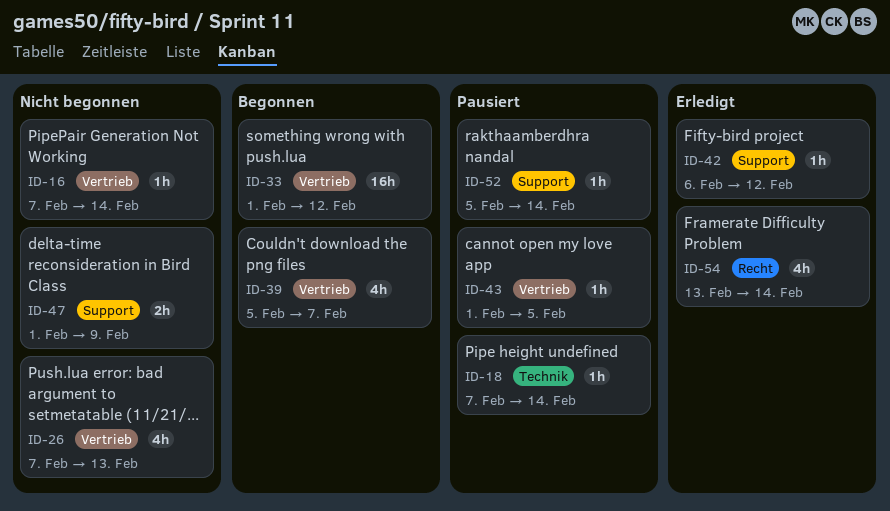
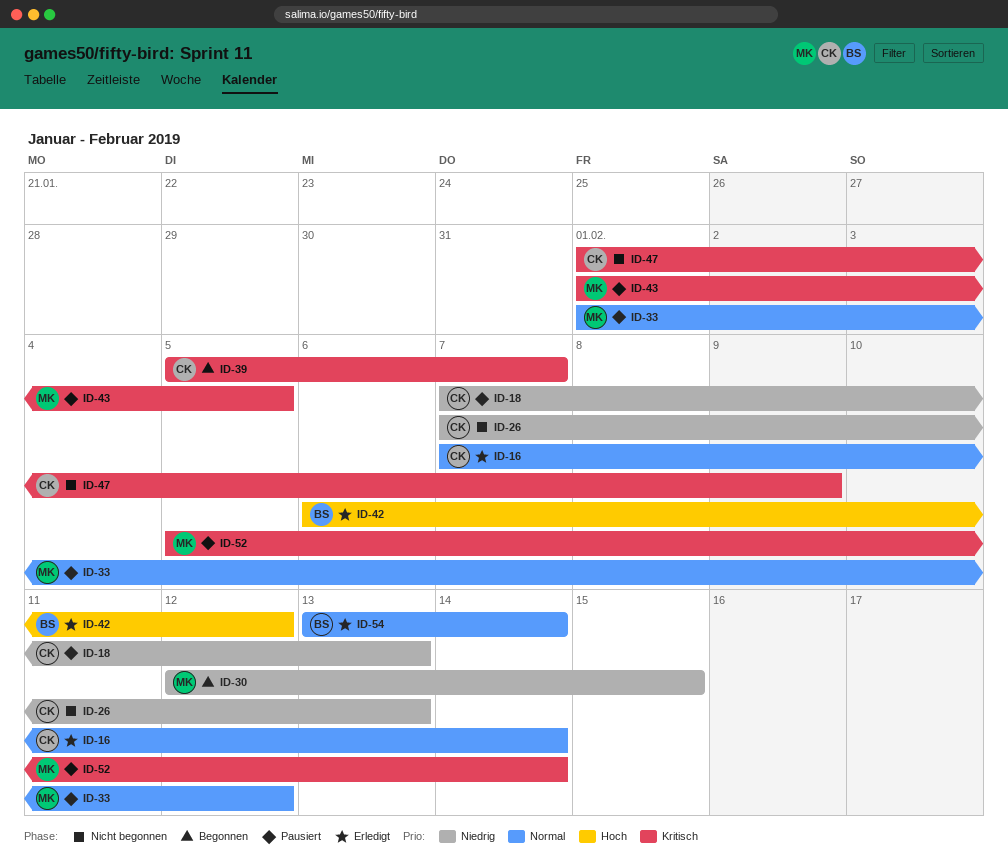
ID-16, status: Nicht begonnen -> Erledigt
ID-18, due: Feb 14 -> Feb 13
ID-30: none -> present
ID-33, status: Begonnen -> Pausiert

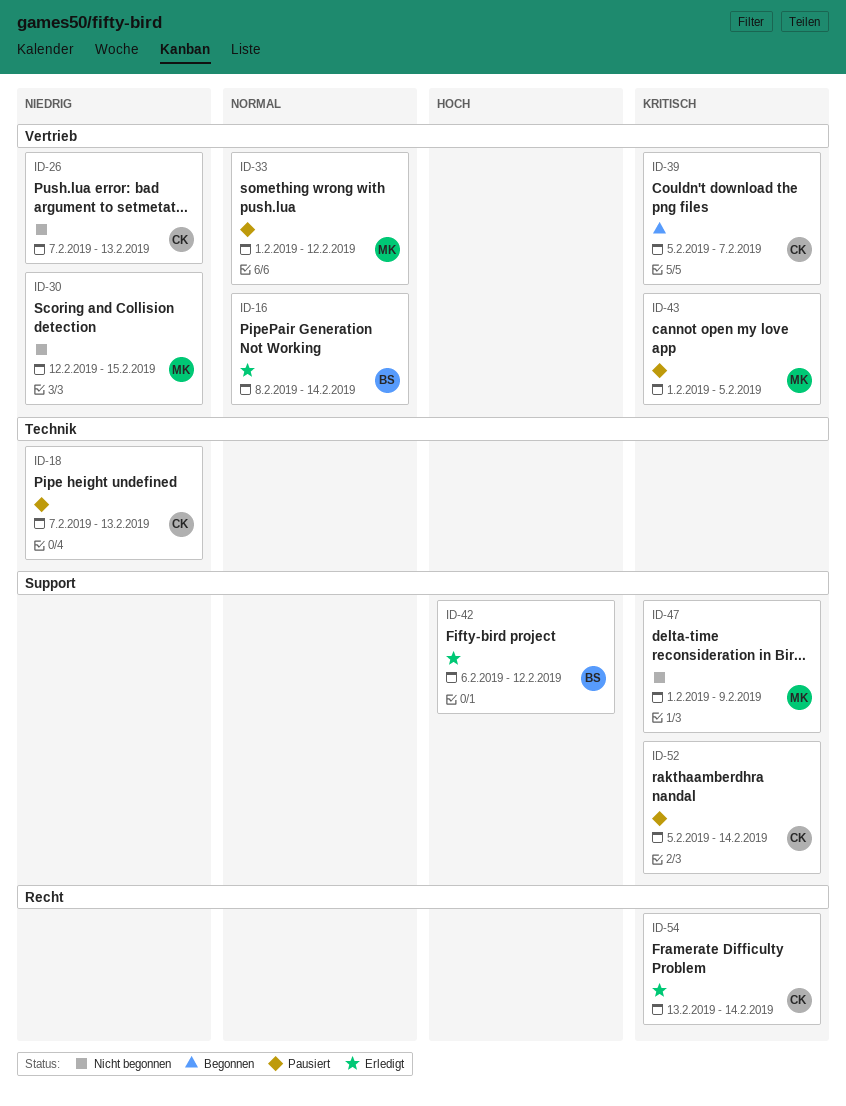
ID-16, owner: CK -> BS
ID-16, start: Feb 7 -> Feb 8
ID-30, status: Begonnen -> Nicht begonnen
ID-47, owner: CK -> MK
ID-52, owner: MK -> CK
ID-54, owner: BS -> CK
ID-54, priority: Normal -> Kritisch

